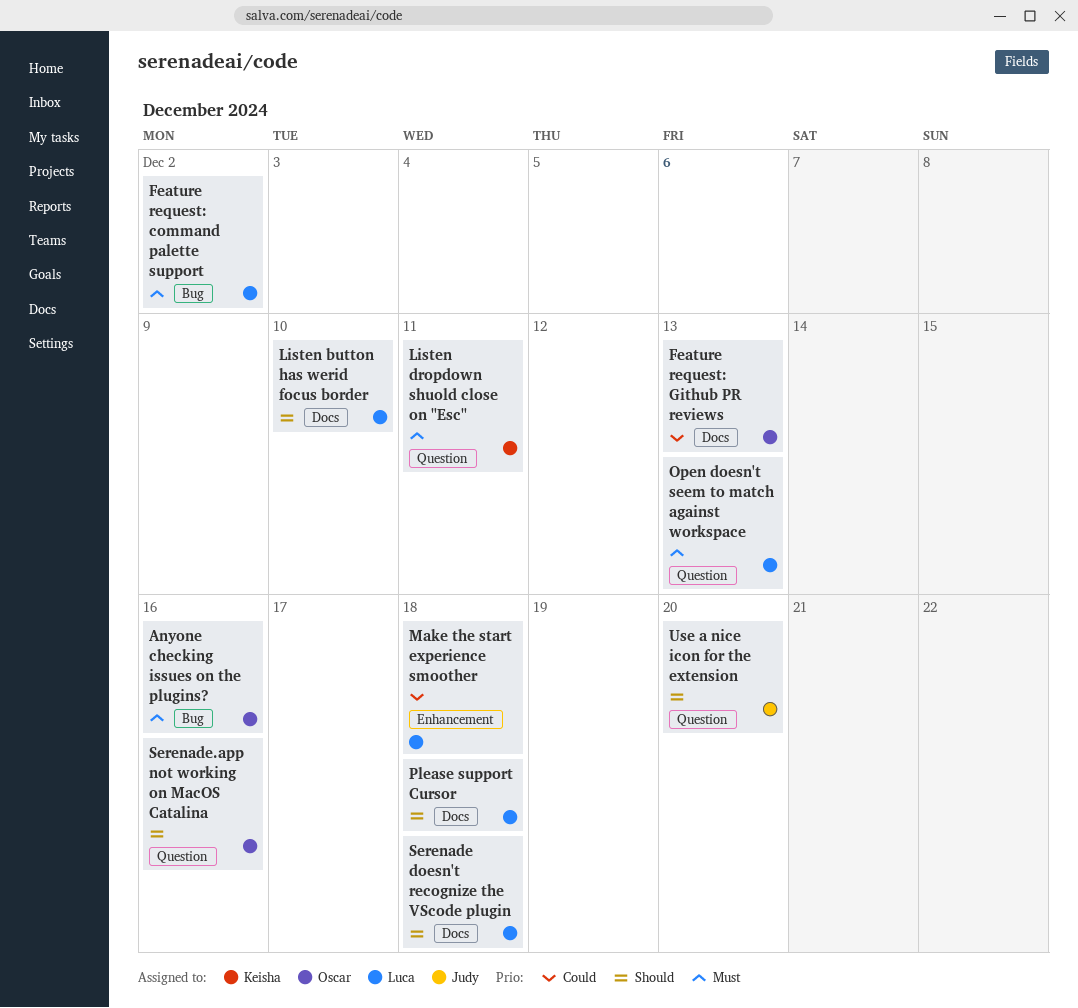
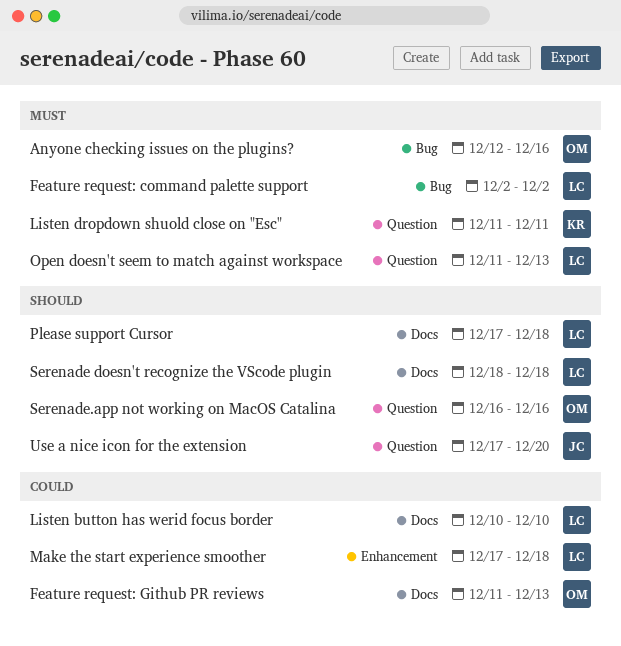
Listen button has werid focus border, priority: Should -> Could

